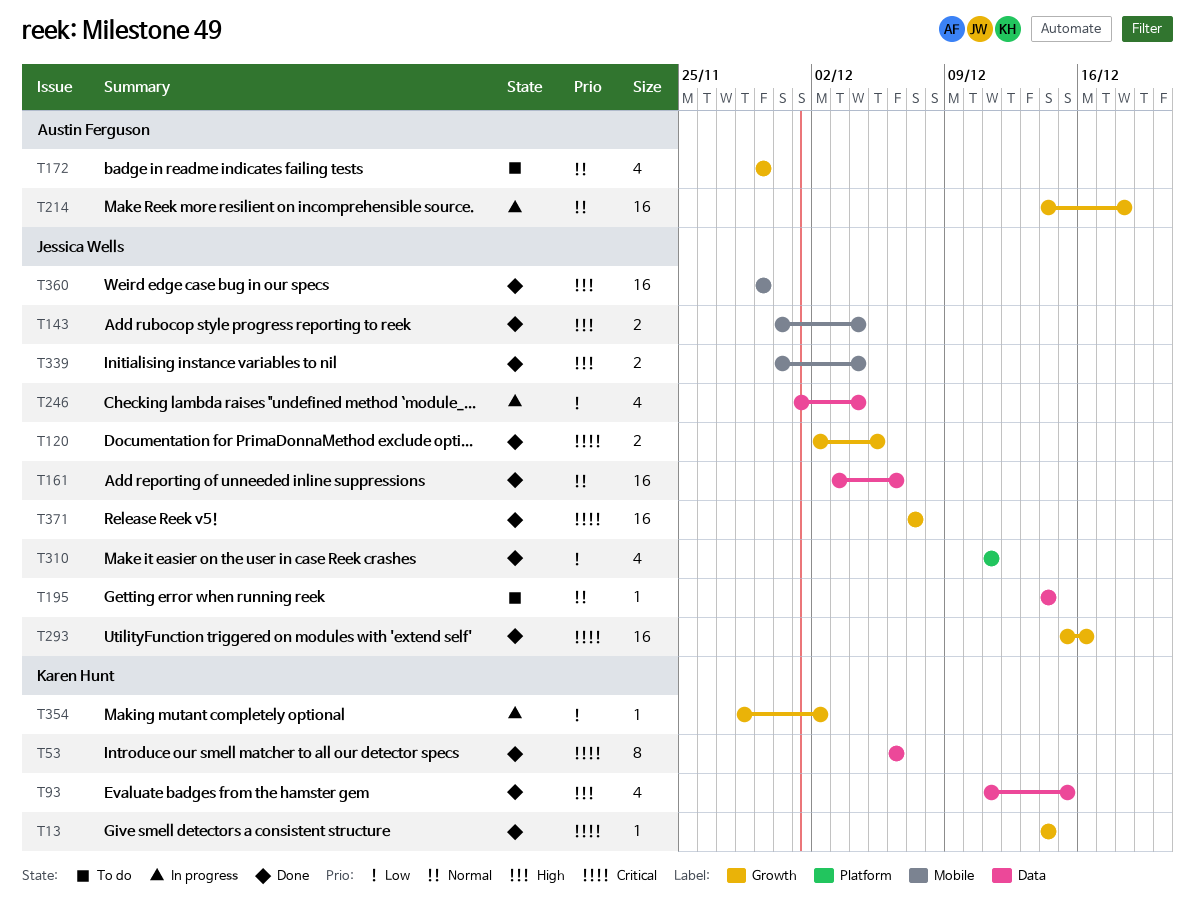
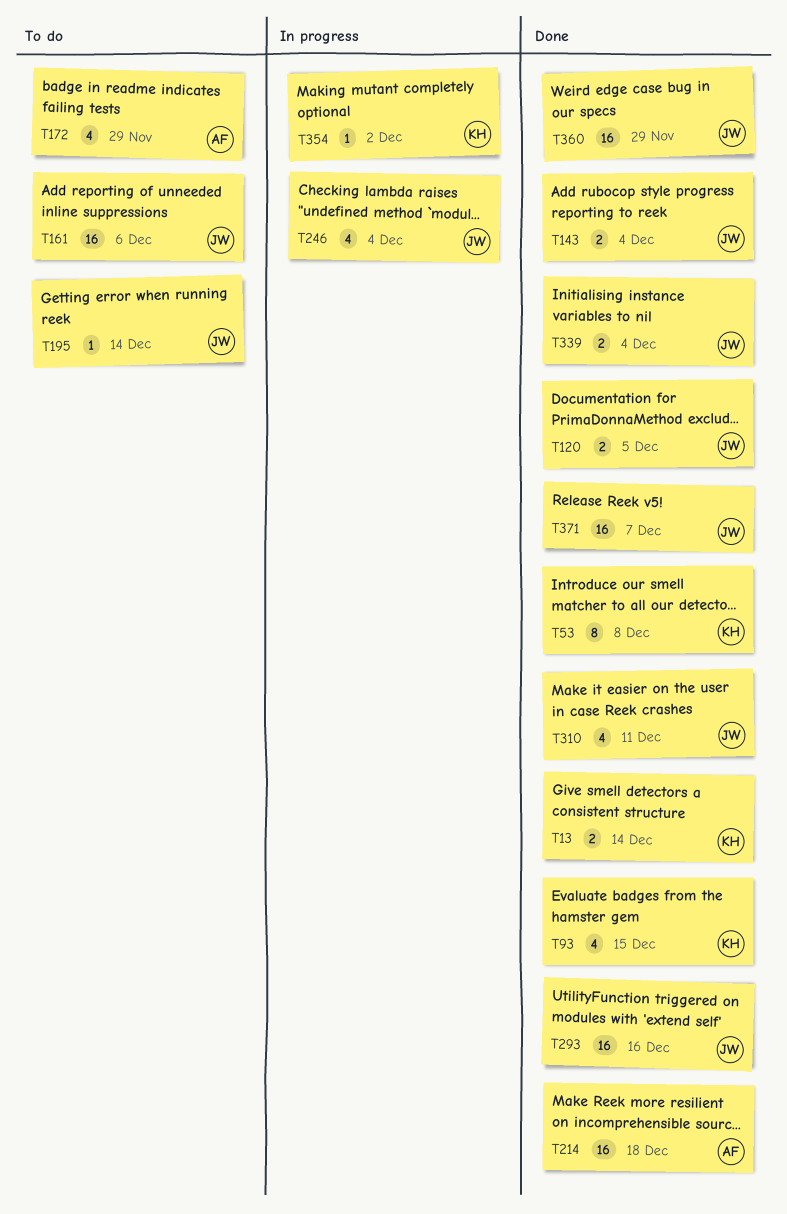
T13, estimate: 1 -> 2
T53, due: Dec 6 -> Dec 8
T161, status: Done -> To do
T214, status: In progress -> Done

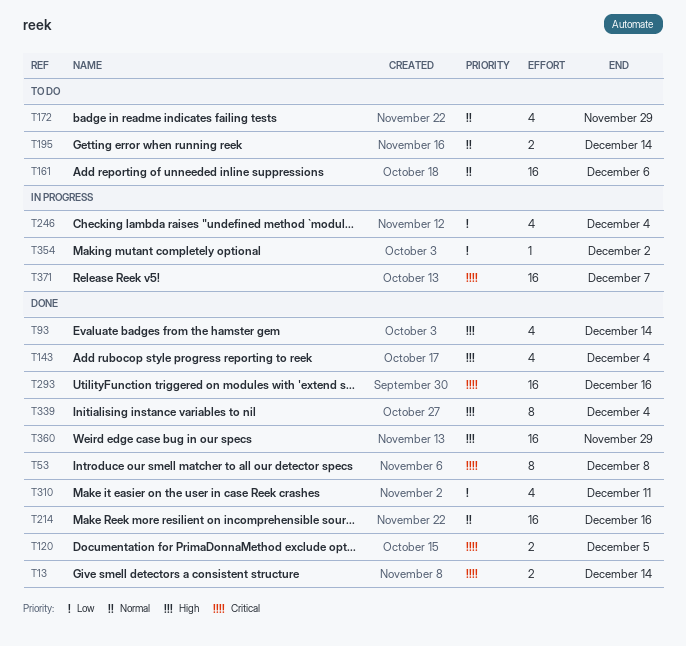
T93, due: Dec 15 -> Dec 14
T143, estimate: 2 -> 4
T195, estimate: 1 -> 2
T214, due: Dec 18 -> Dec 16
T339, estimate: 2 -> 8
T371, status: Done -> In progress

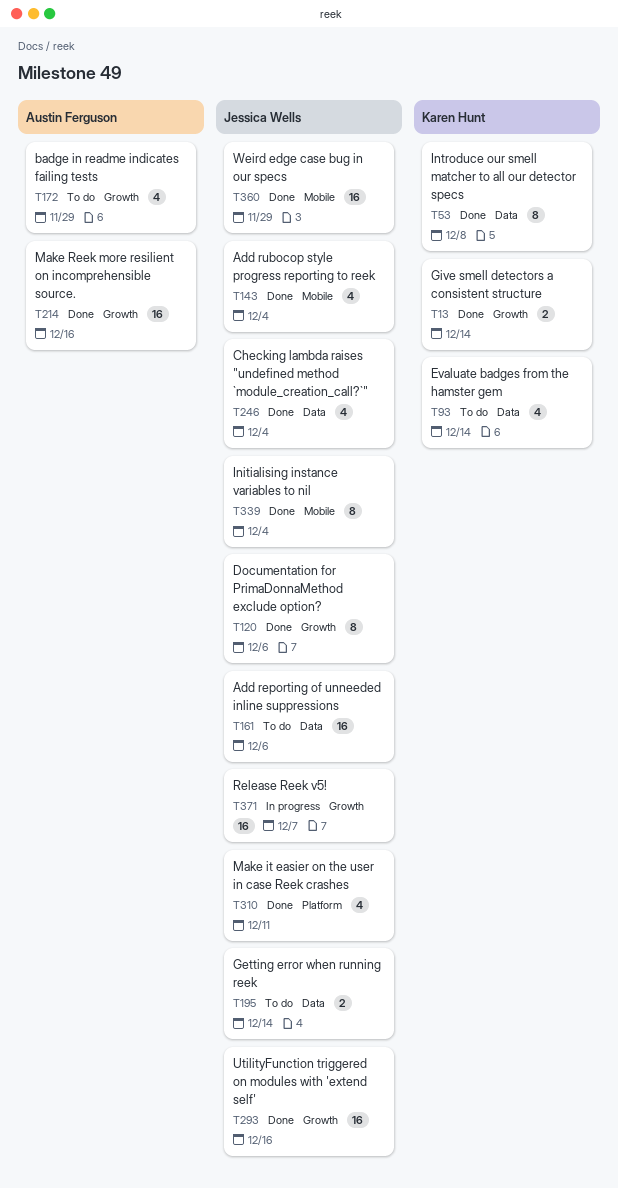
T93, status: Done -> To do
T120, estimate: 2 -> 8
T120, due: Dec 5 -> Dec 6
T246, status: In progress -> Done
T354: present -> none

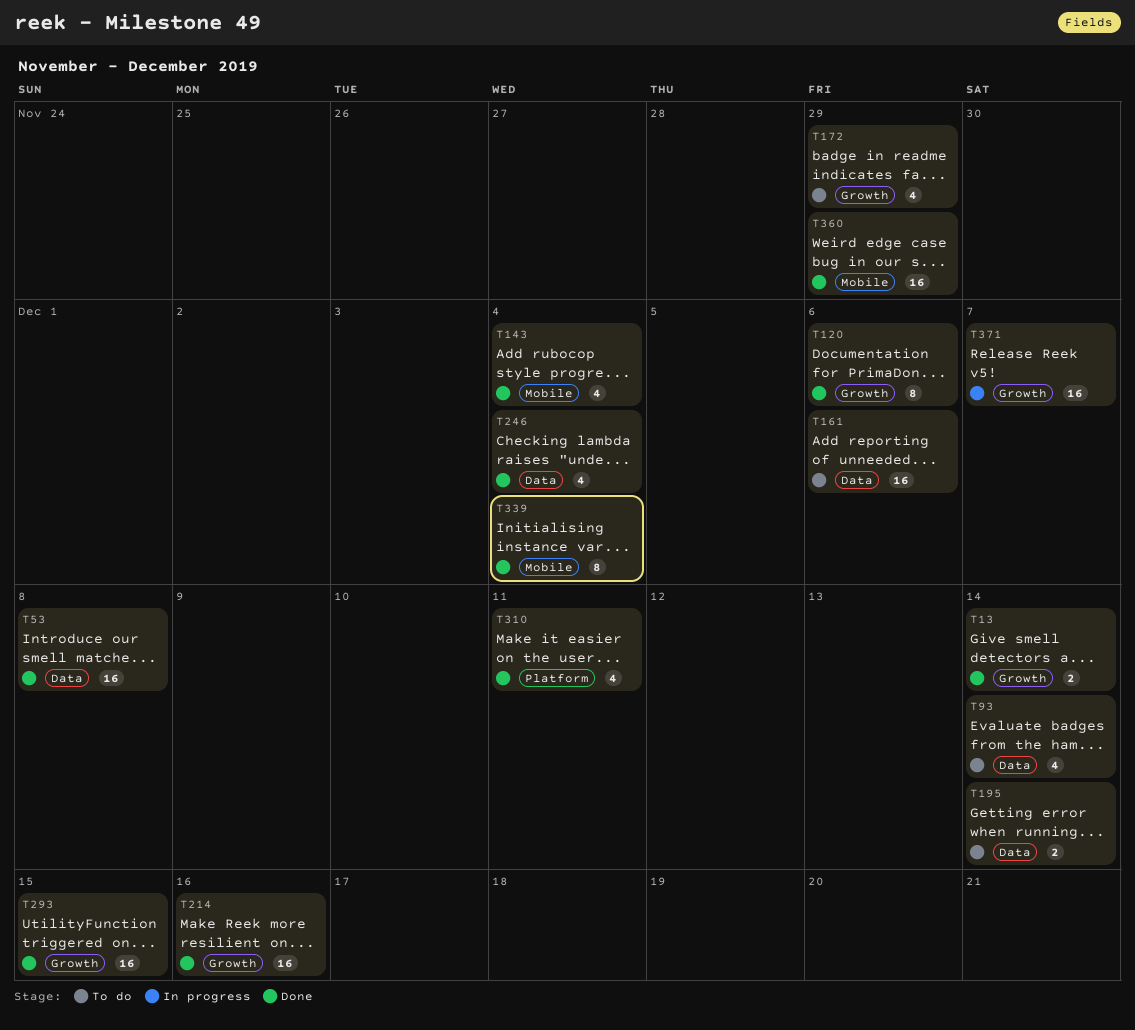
T53, estimate: 8 -> 16
T293, due: Dec 16 -> Dec 15

